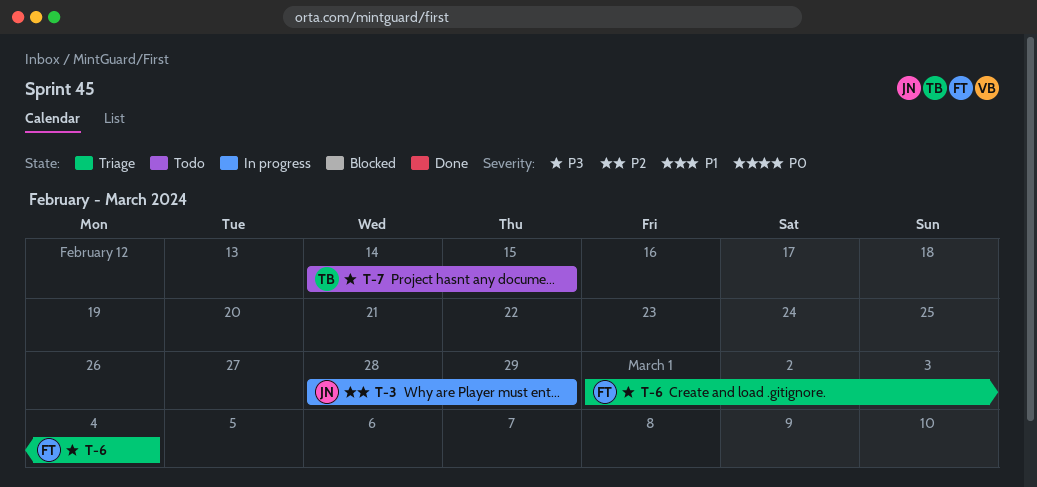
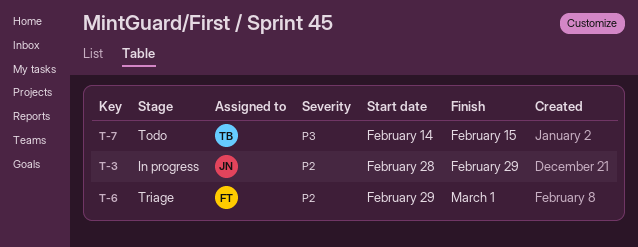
T-6, priority: P3 -> P2
T-6, start: Mar 1 -> Feb 29
T-6, due: Mar 4 -> Mar 1

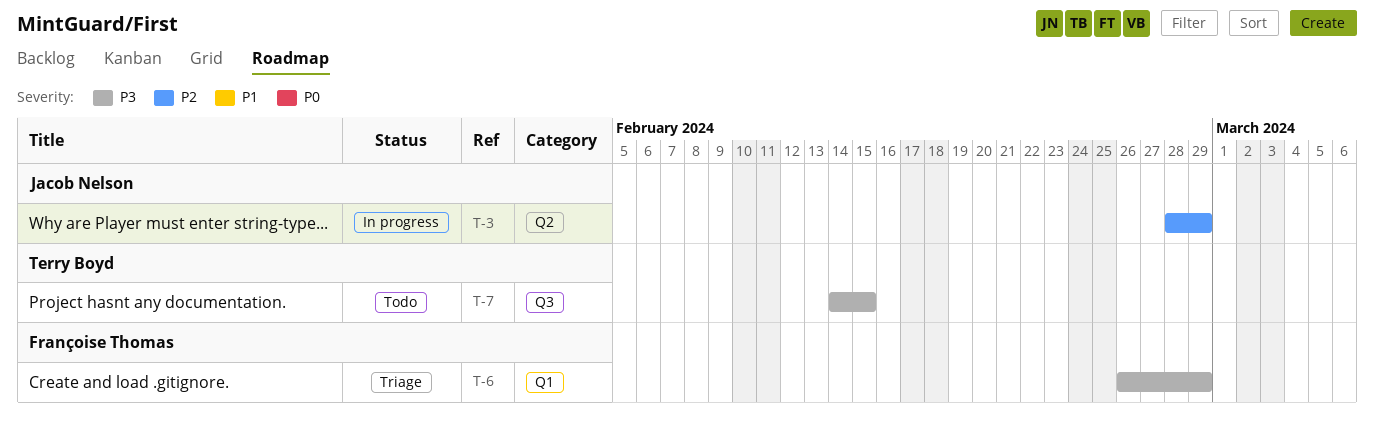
T-6, priority: P2 -> P3
T-6, start: Feb 29 -> Feb 26
T-6, due: Mar 1 -> Feb 29

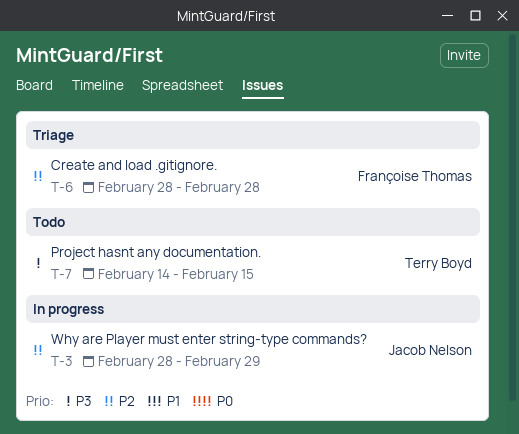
T-6, priority: P3 -> P2
T-6, start: Feb 26 -> Feb 28
T-6, due: Feb 29 -> Feb 28

